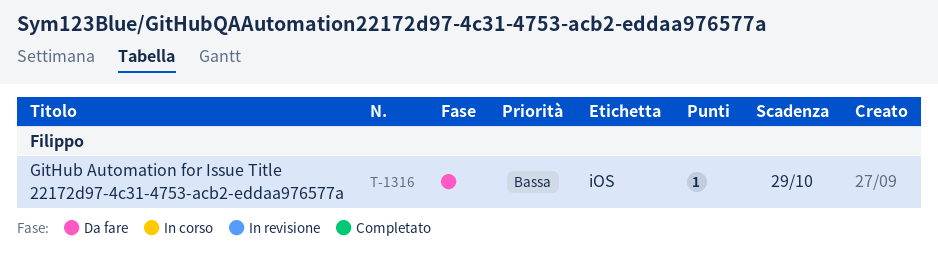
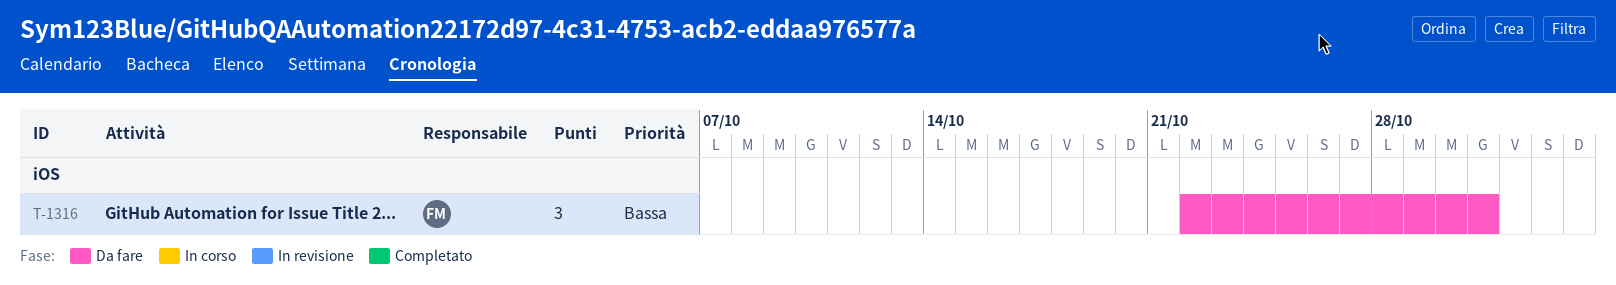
T-1316, estimate: 1 -> 3
T-1316, due: Oct 29 -> Oct 31

